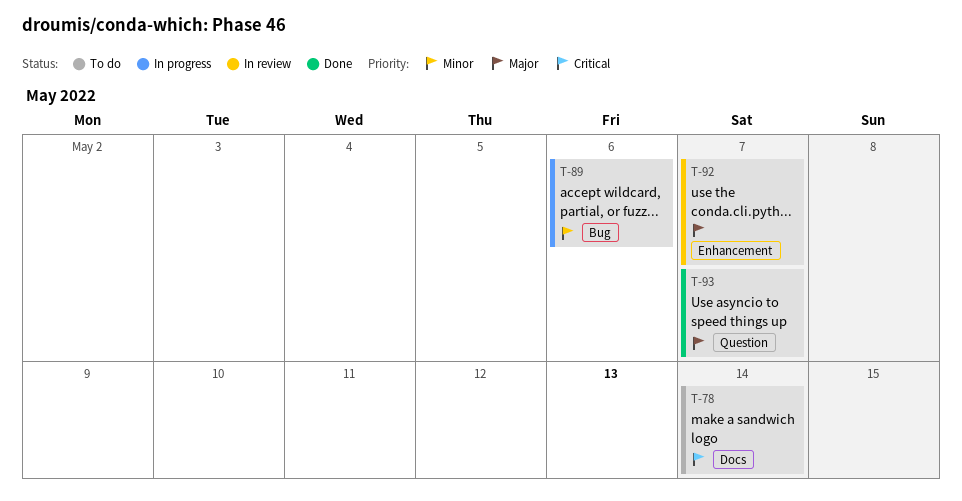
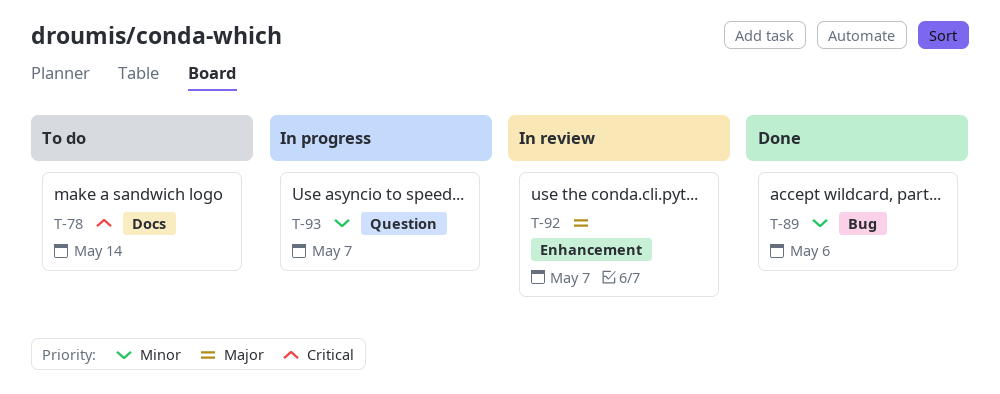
T-89, status: In progress -> Done
T-93, status: Done -> In progress
T-93, priority: Major -> Minor

